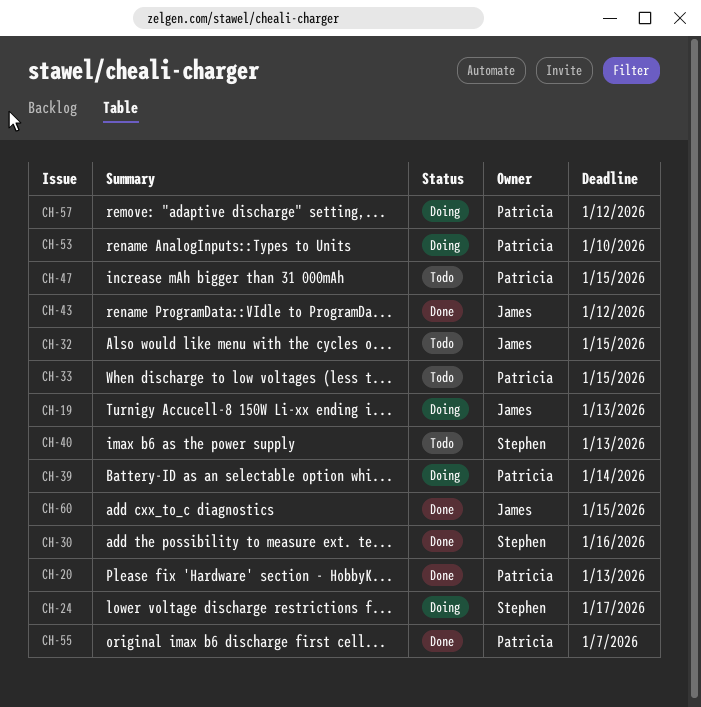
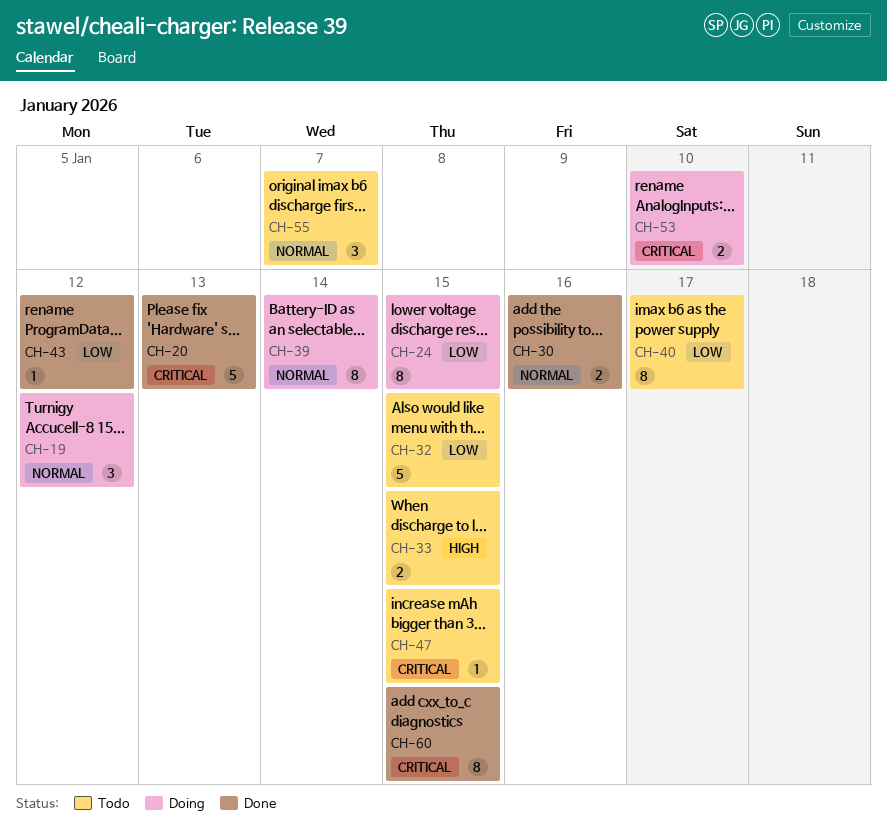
CH-19, due: Jan 13 -> Jan 12
CH-24, due: Jan 17 -> Jan 15
CH-40, due: Jan 13 -> Jan 17
CH-55, status: Done -> Todo
CH-57: present -> none

